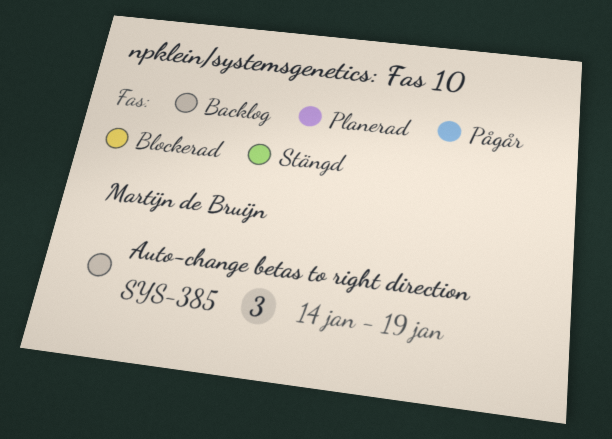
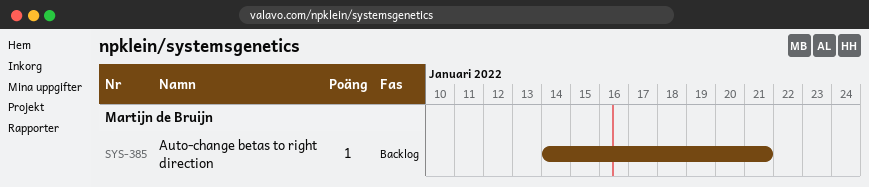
SYS-385, estimate: 3 -> 1
SYS-385, due: Jan 19 -> Jan 21

